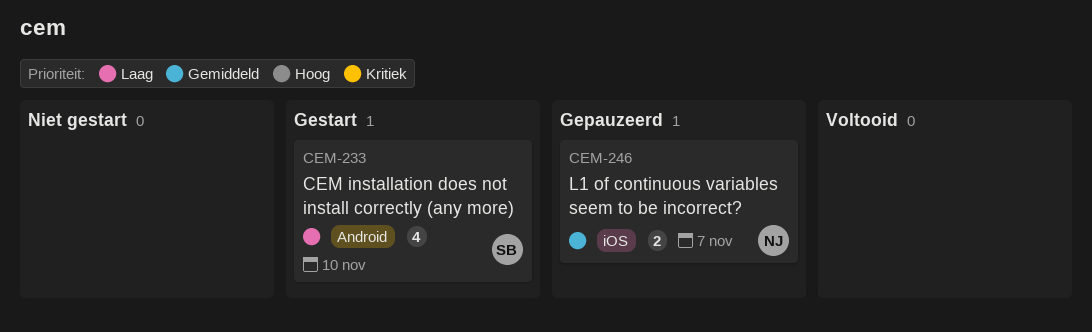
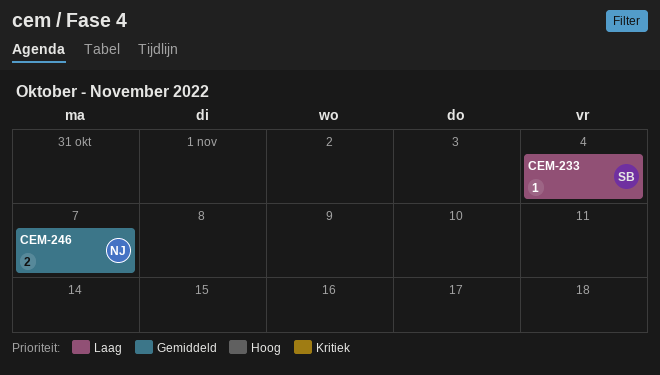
CEM-233, estimate: 4 -> 1
CEM-233, due: Nov 10 -> Nov 4

